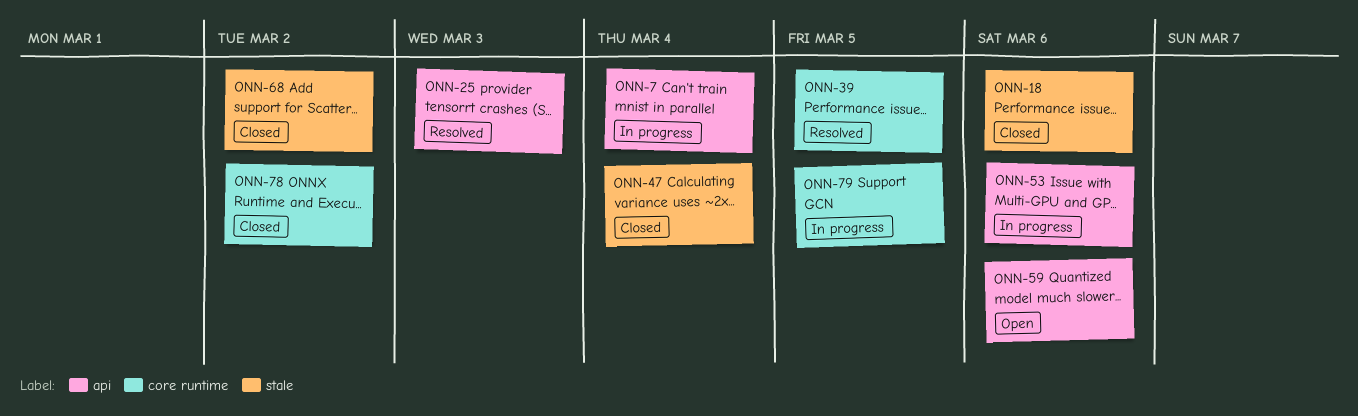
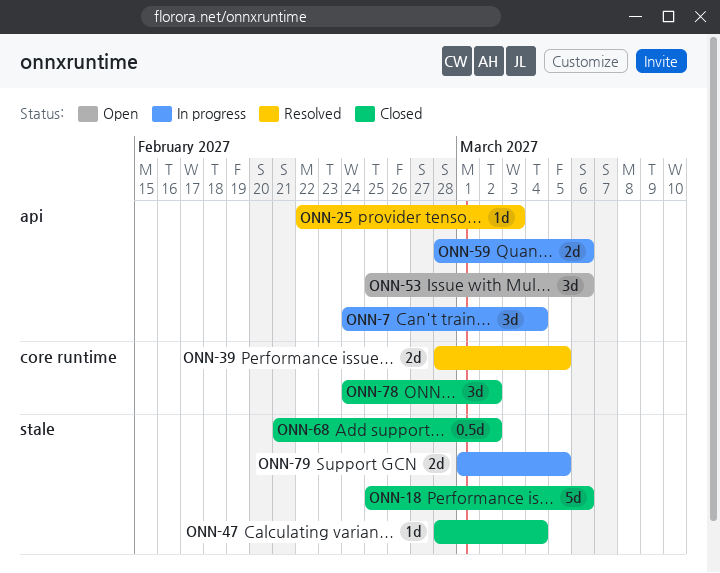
ONN-53, status: In progress -> Open
ONN-59, status: Open -> In progress
ONN-79, label: core runtime -> stale

